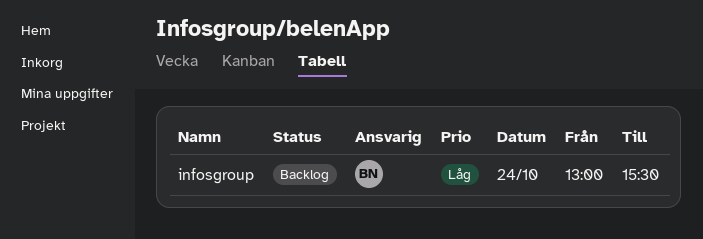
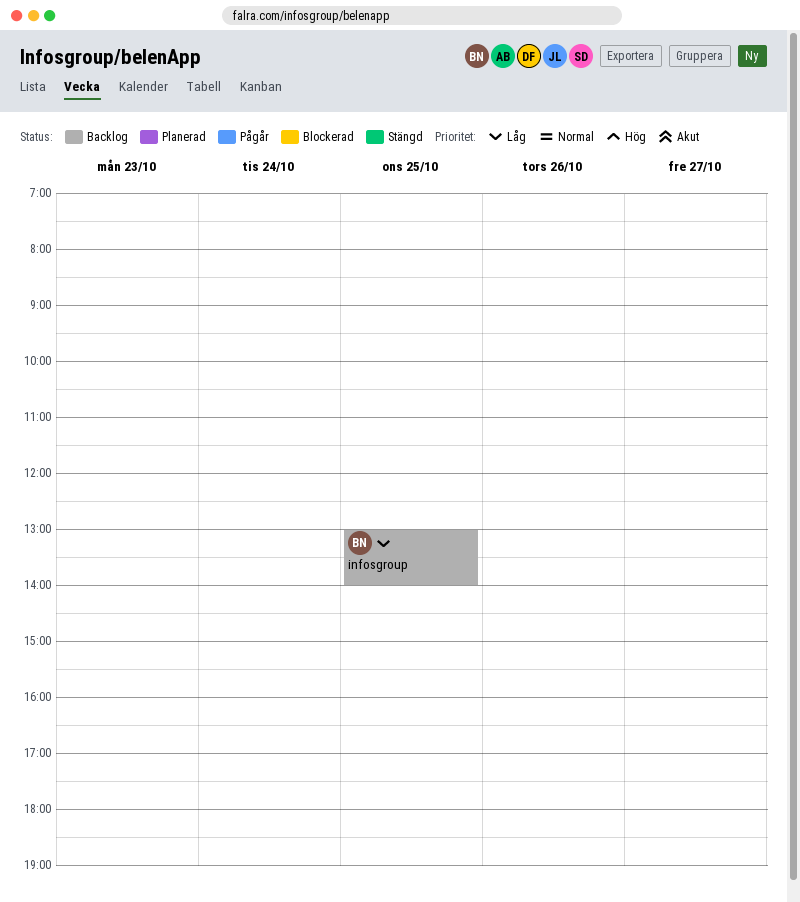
infosgroup, day: Oct 24 -> Oct 25
infosgroup, ends: 15:30 -> 14:00

